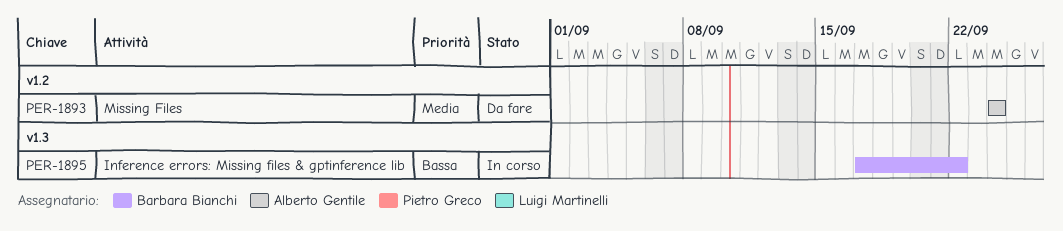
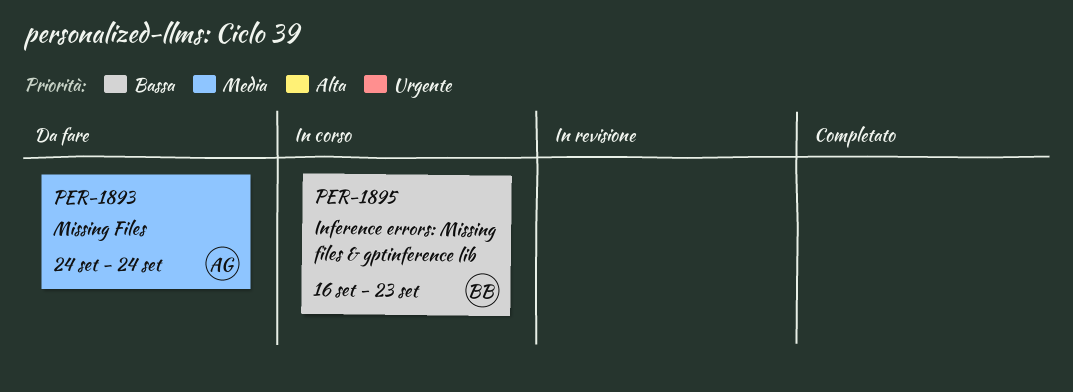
PER-1895, start: Sep 17 -> Sep 16
PER-1895, due: Sep 22 -> Sep 23

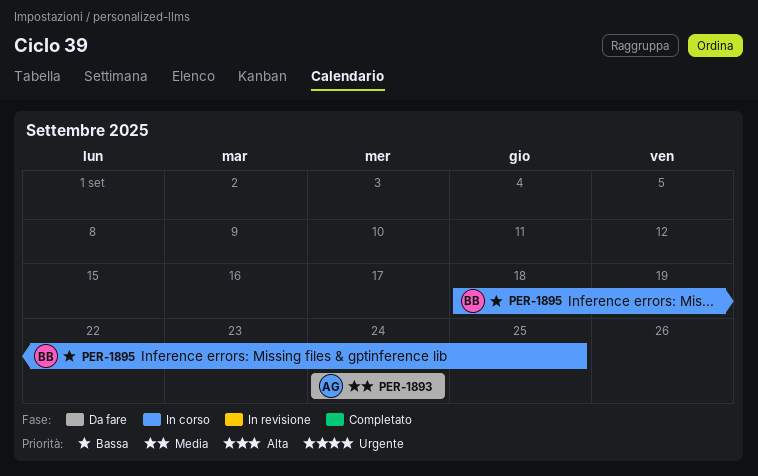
PER-1895, start: Sep 16 -> Sep 18
PER-1895, due: Sep 23 -> Sep 25

